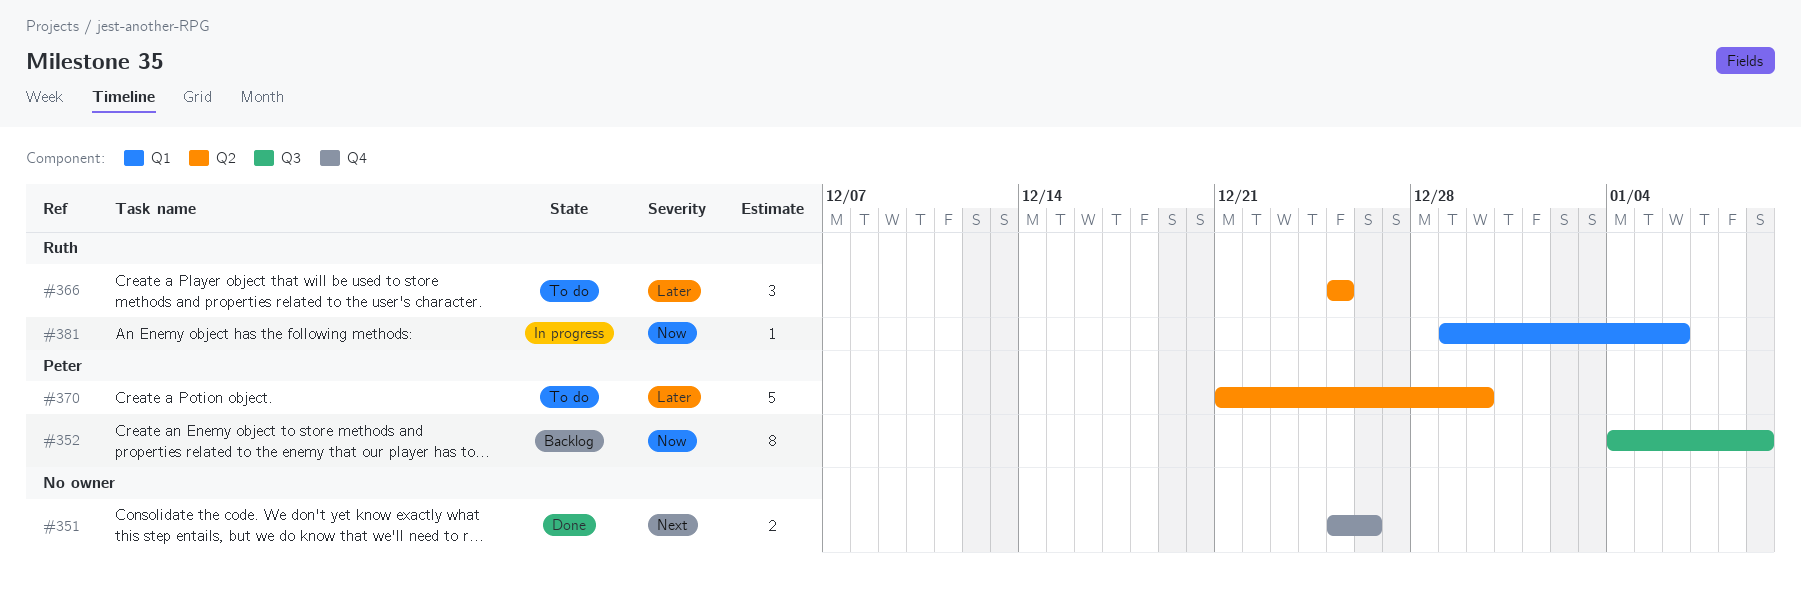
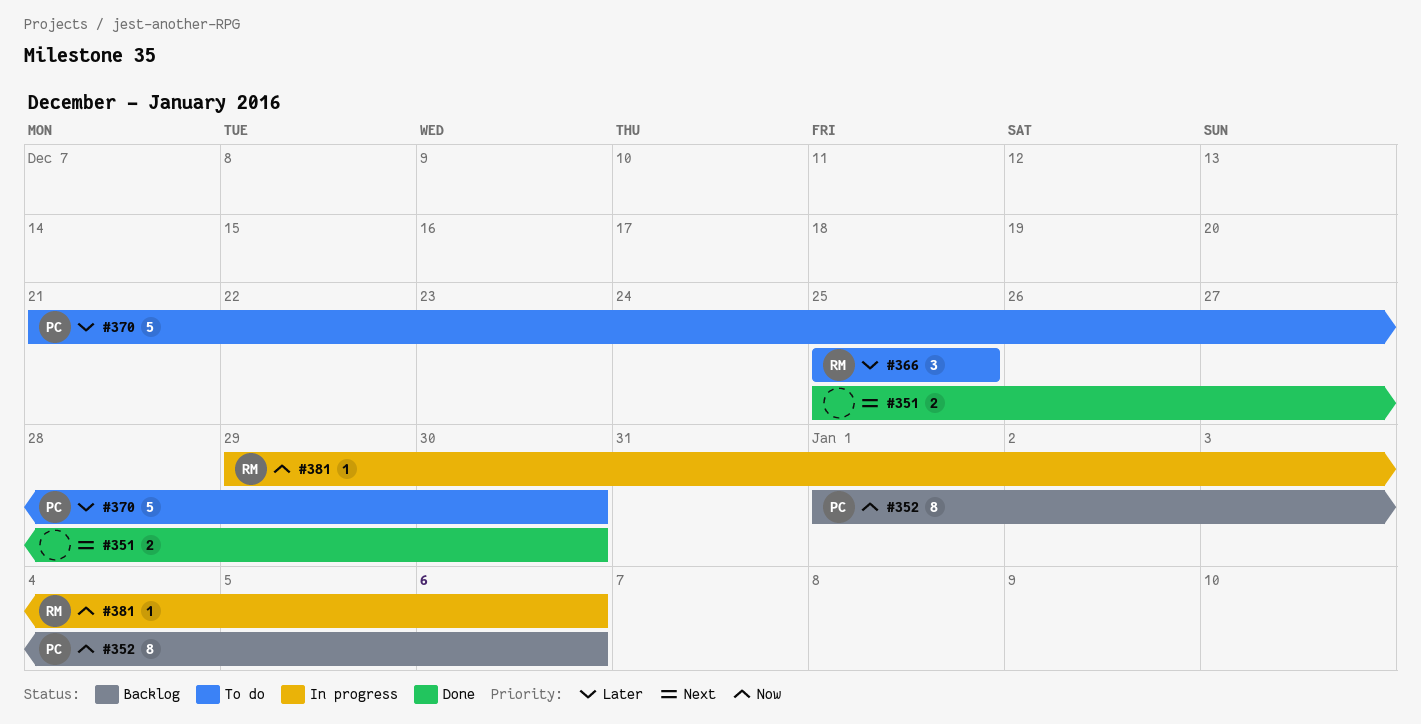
#351, due: Dec 26 -> Dec 30
#352, start: Jan 4 -> Jan 1
#352, due: Jan 9 -> Jan 6

